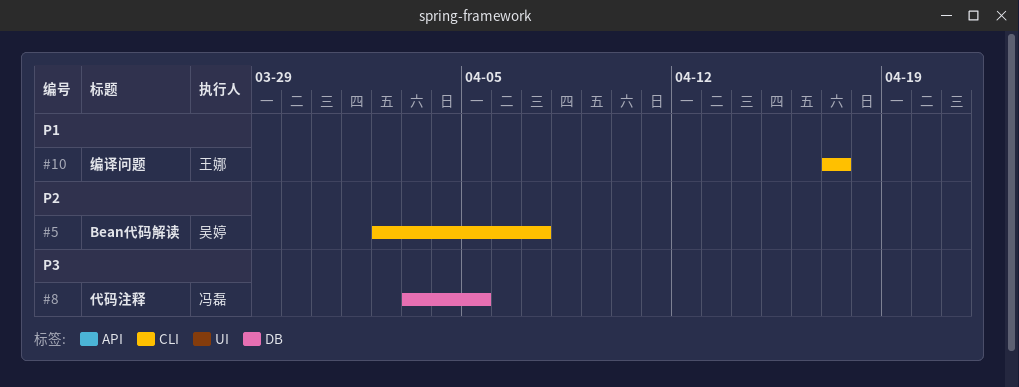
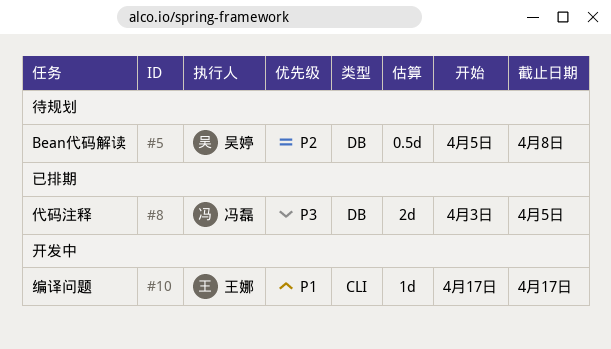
#5, label: CLI -> DB
#5, start: Apr 2 -> Apr 5
#5, due: Apr 7 -> Apr 8

